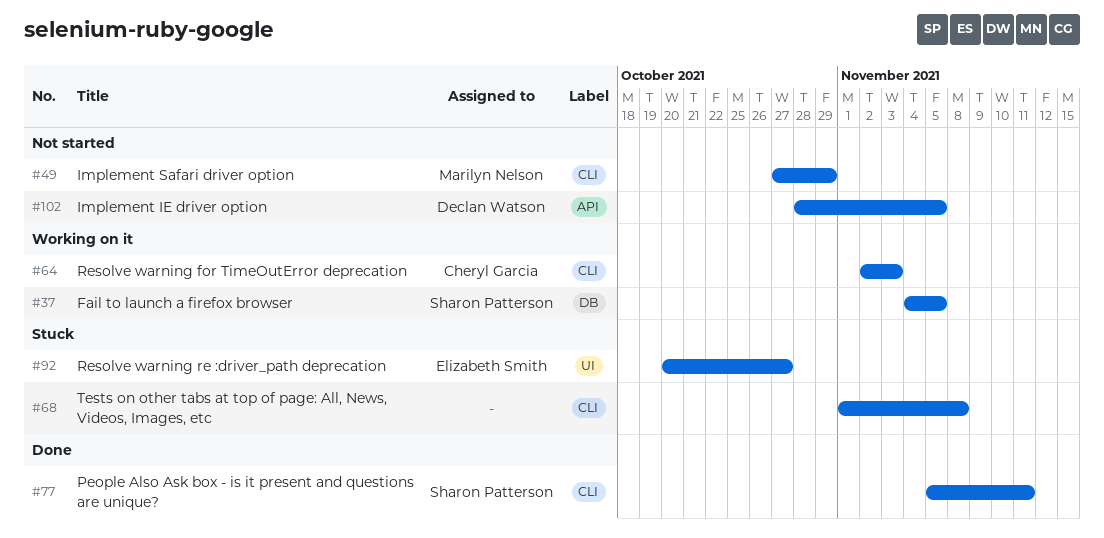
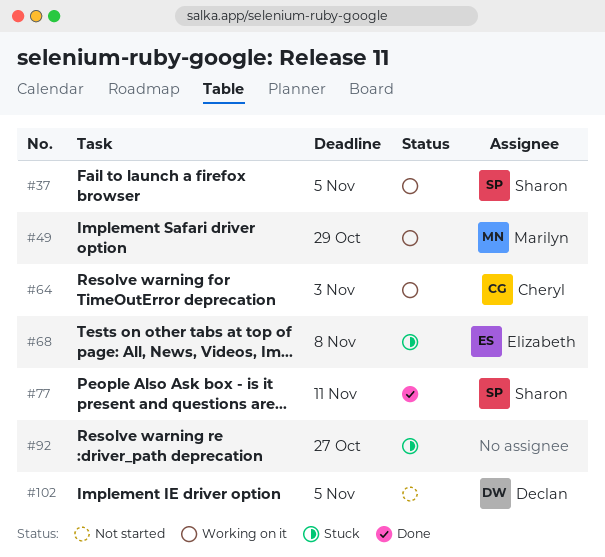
#49, status: Not started -> Working on it
#68, owner: none -> Elizabeth Smith
#92, owner: Elizabeth Smith -> none

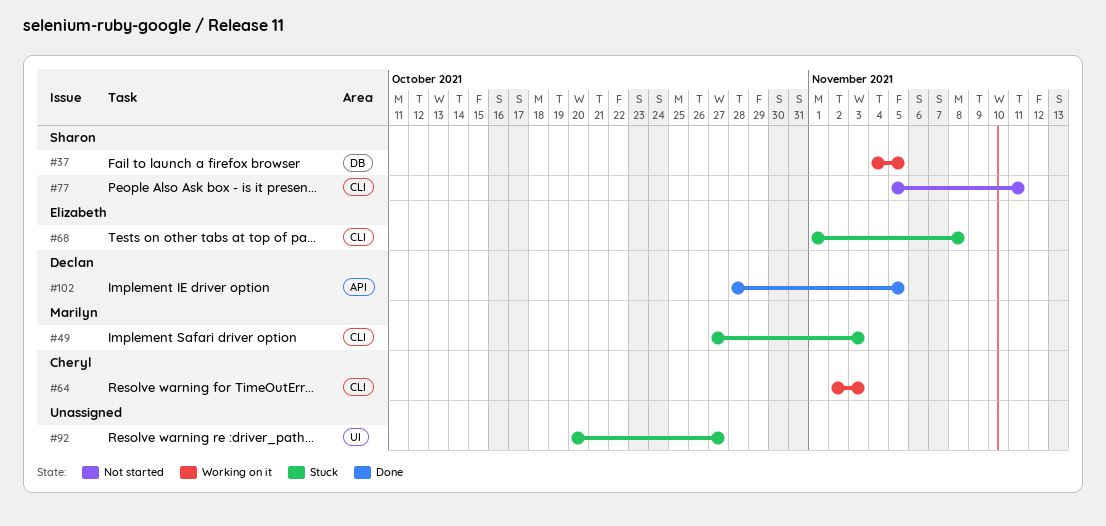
#49, status: Working on it -> Stuck
#49, due: Oct 29 -> Nov 3
#77, status: Done -> Not started
#102, status: Not started -> Done

